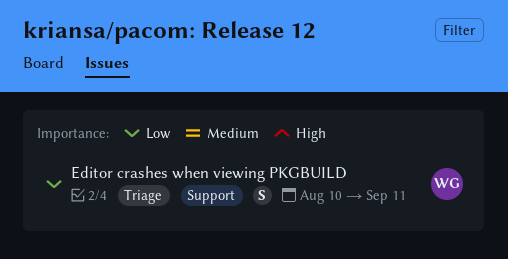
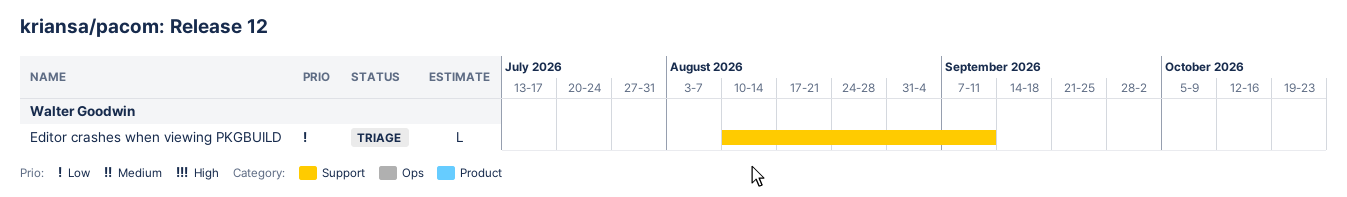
Editor crashes when viewing PKGBUILD, estimate: S -> L

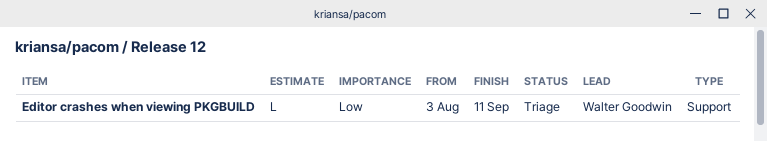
Editor crashes when viewing PKGBUILD, start: Aug 10 -> Aug 3

